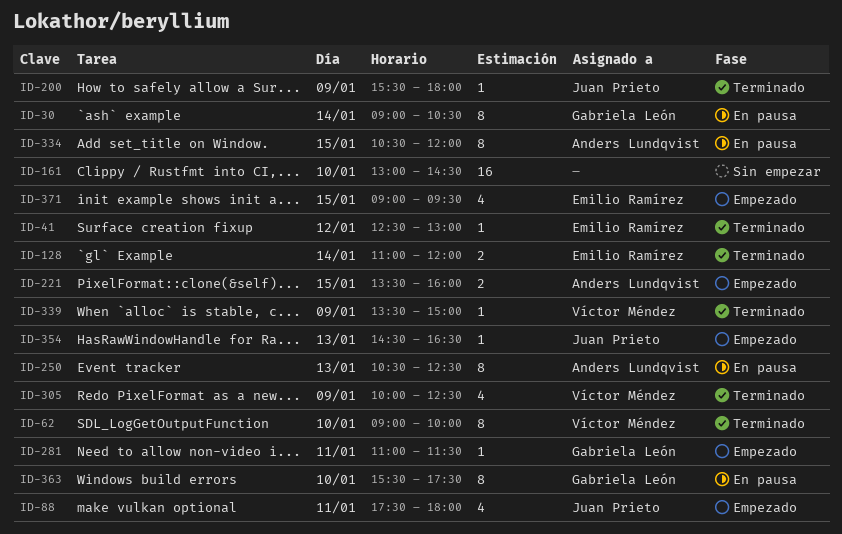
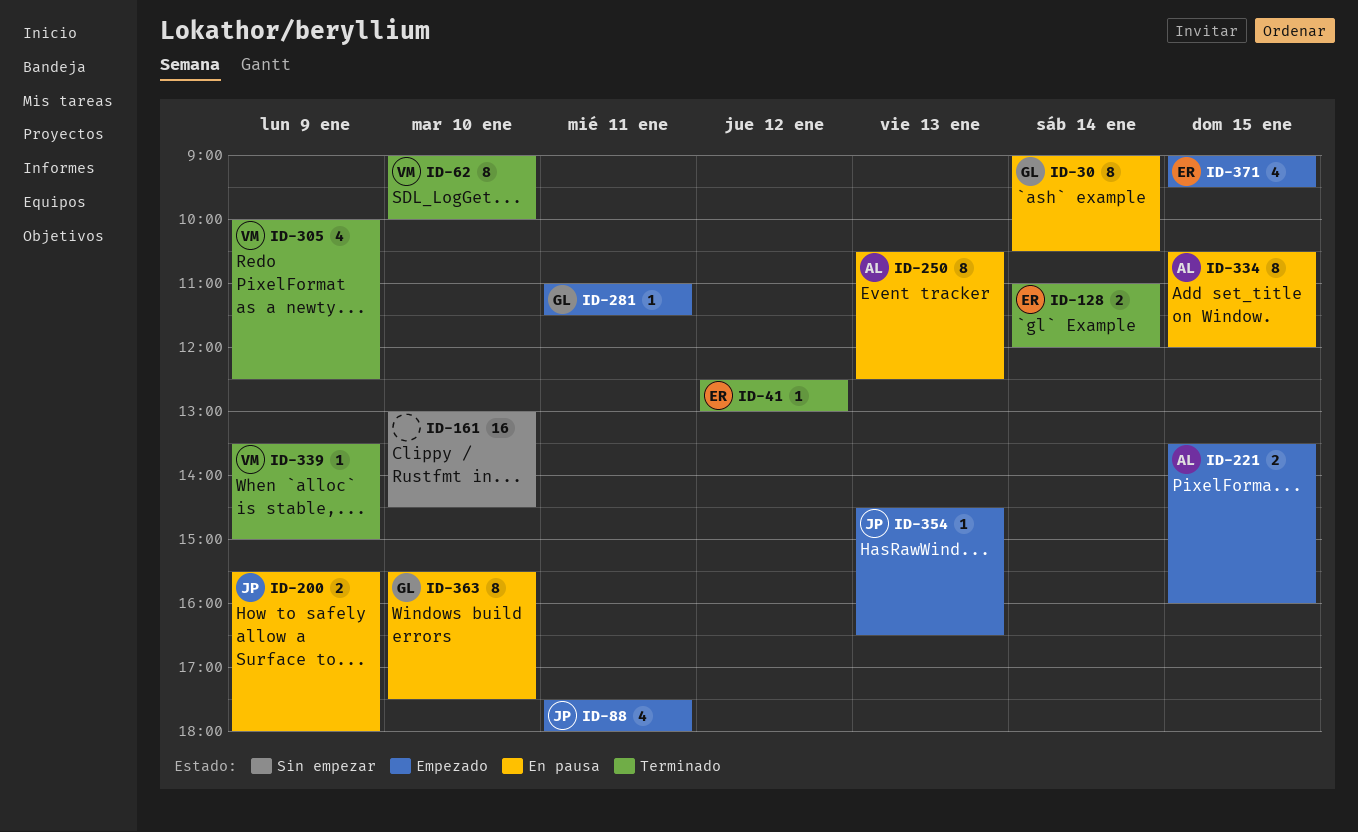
ID-200, status: Terminado -> En pausa
ID-200, estimate: 1 -> 2

